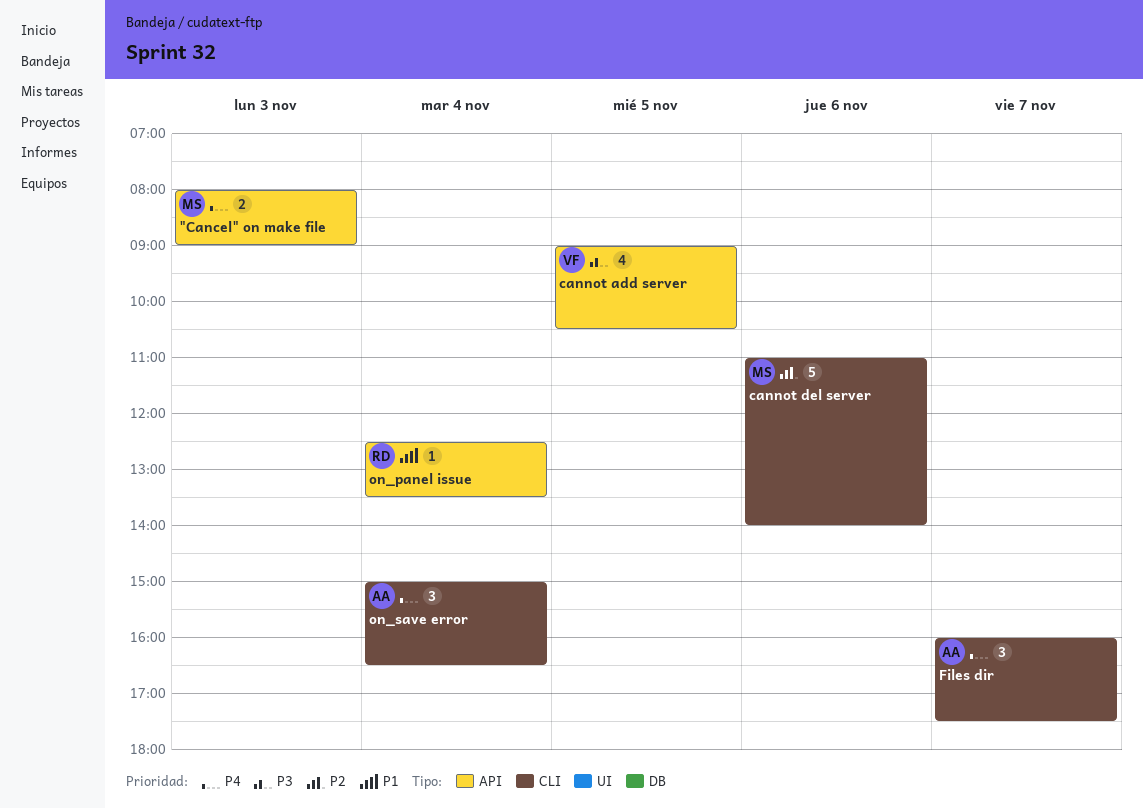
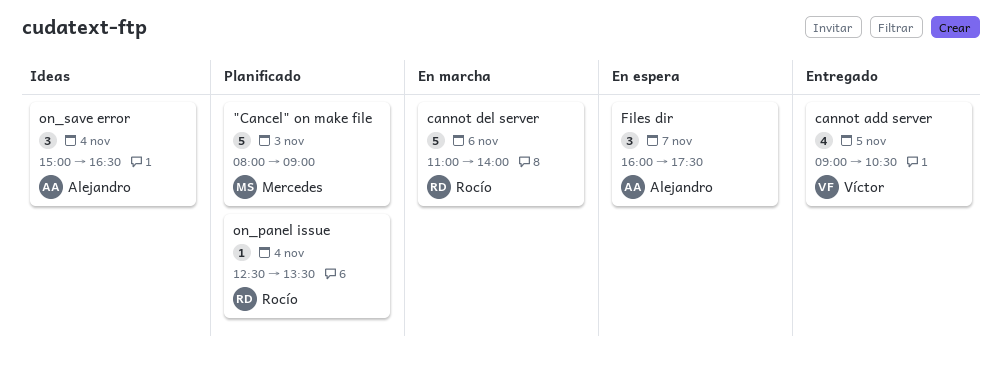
"Cancel" on make file, estimate: 2 -> 5
cannot del server, owner: Mercedes -> Rocío

